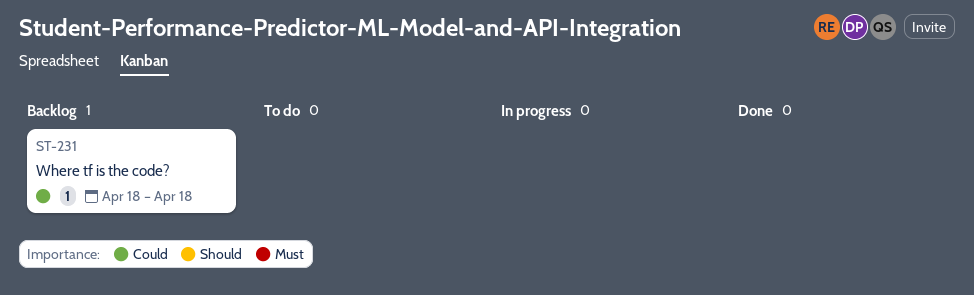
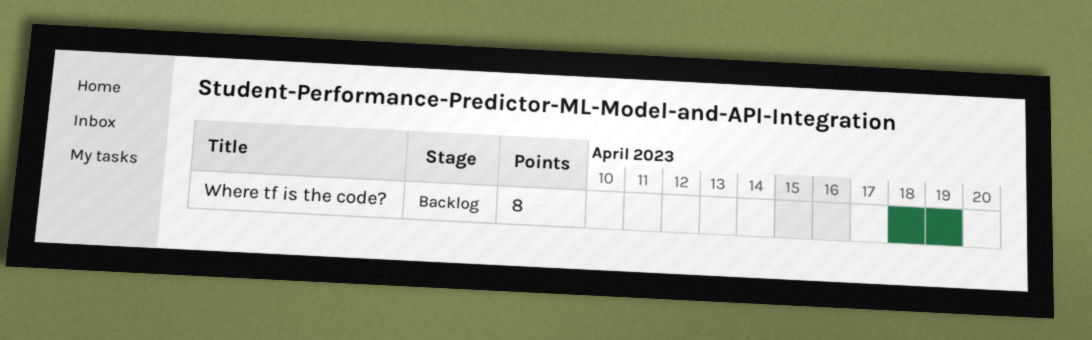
Where tf is the code?, estimate: 1 -> 8
Where tf is the code?, due: Apr 18 -> Apr 19

